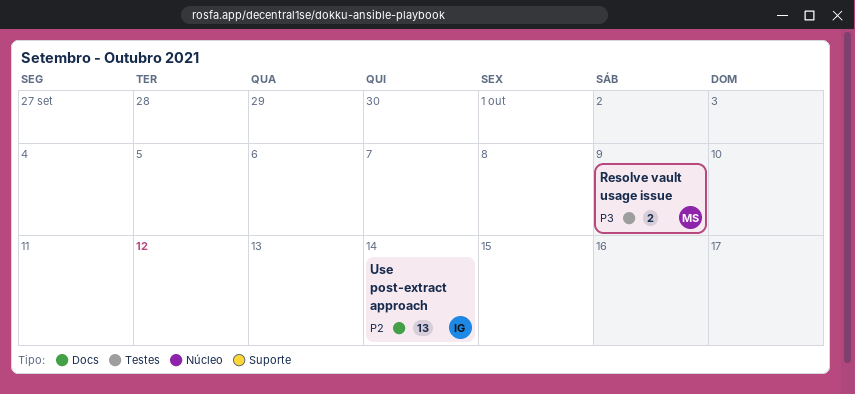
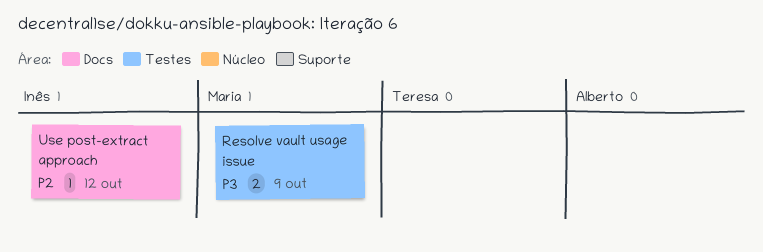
Use post-extract approach, estimate: 13 -> 1
Use post-extract approach, due: Oct 14 -> Oct 12

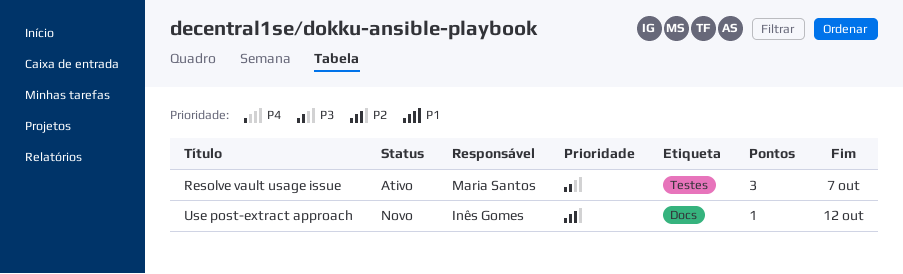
Resolve vault usage issue, estimate: 2 -> 3
Resolve vault usage issue, due: Oct 9 -> Oct 7

